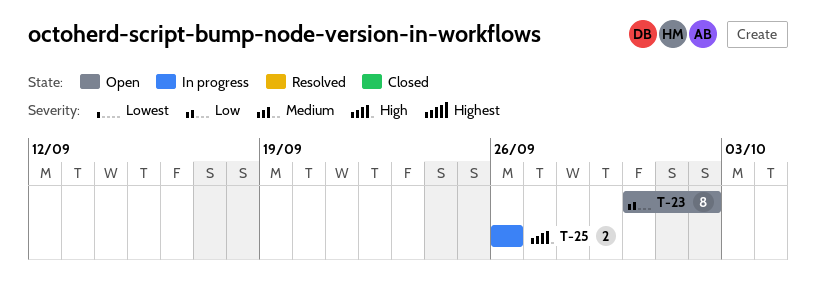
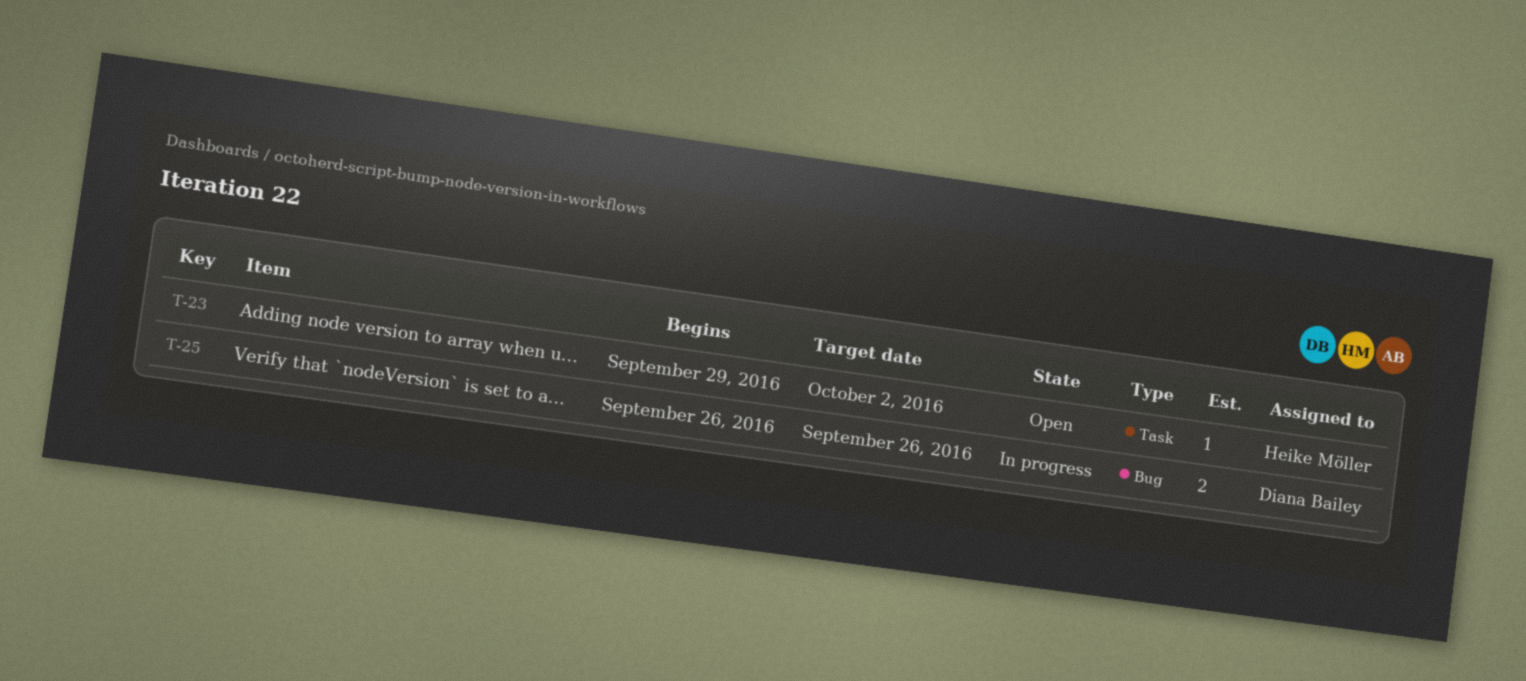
T-23, estimate: 8 -> 1
T-23, start: Sep 30 -> Sep 29

